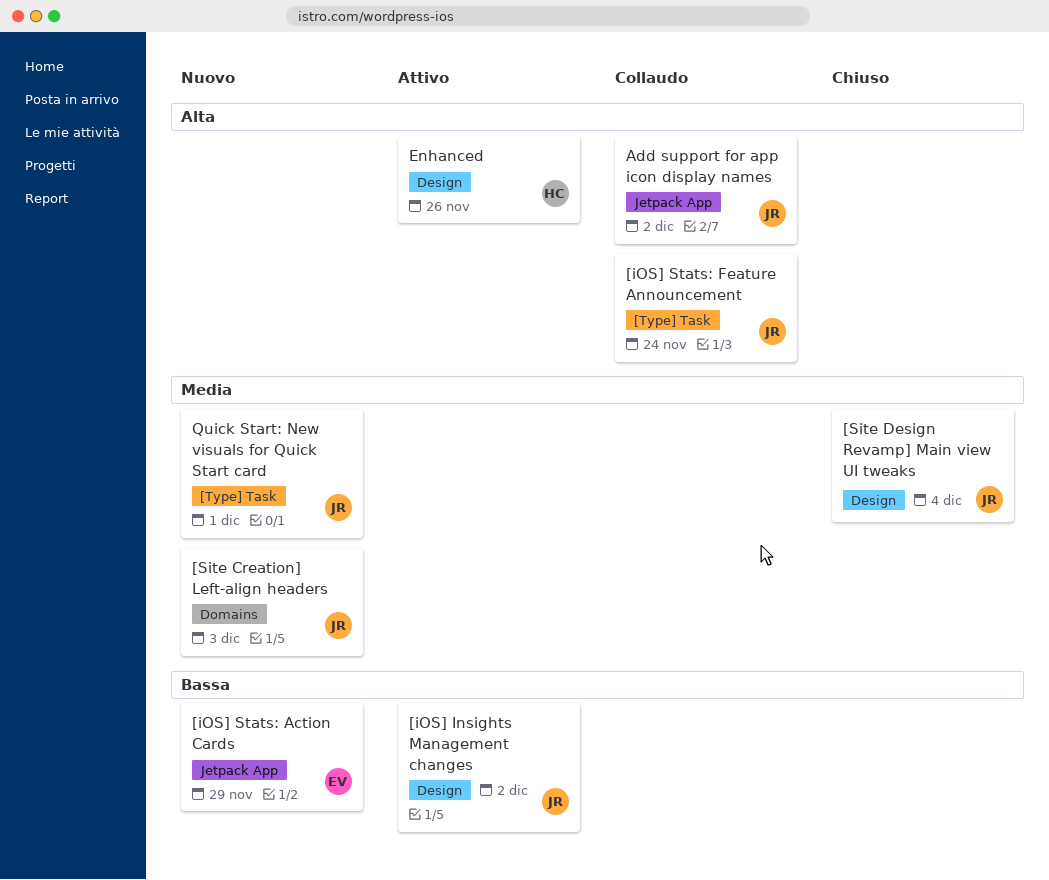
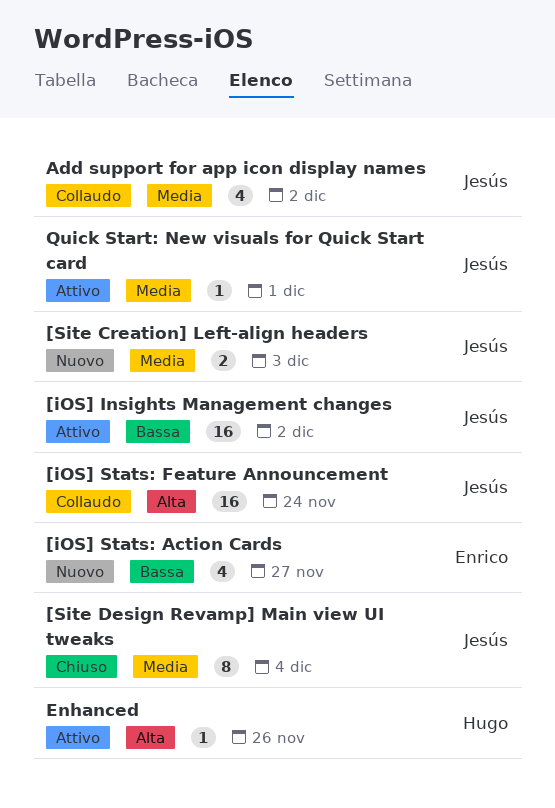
[iOS] Stats: Action Cards, due: Nov 29 -> Nov 27
Add support for app icon display names, priority: Alta -> Media
Quick Start: New visuals for Quick Start card, status: Nuovo -> Attivo

